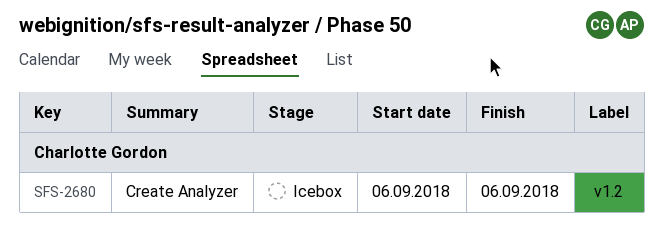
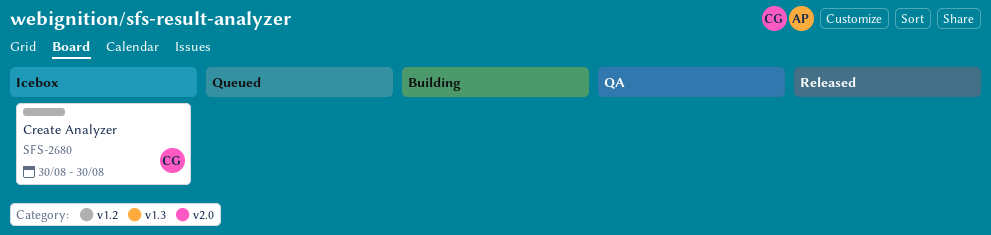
SFS-2680, start: Sep 6 -> Aug 30
SFS-2680, due: Sep 6 -> Aug 30

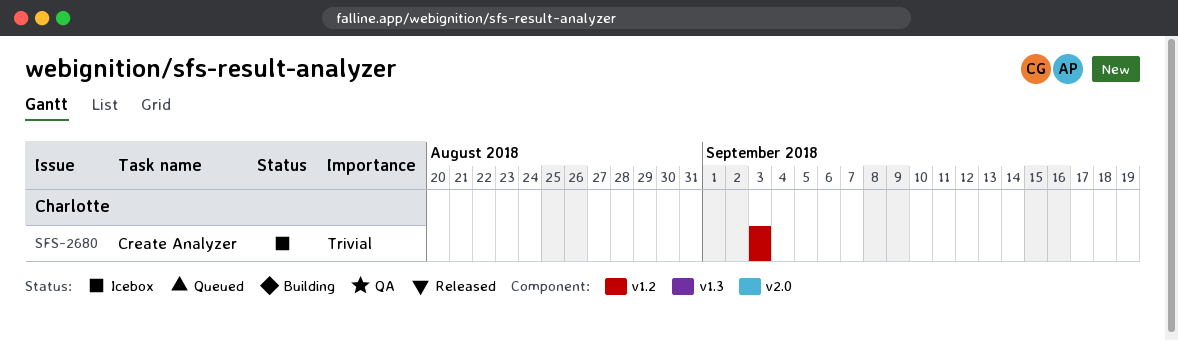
SFS-2680, start: Aug 30 -> Sep 3
SFS-2680, due: Aug 30 -> Sep 3

